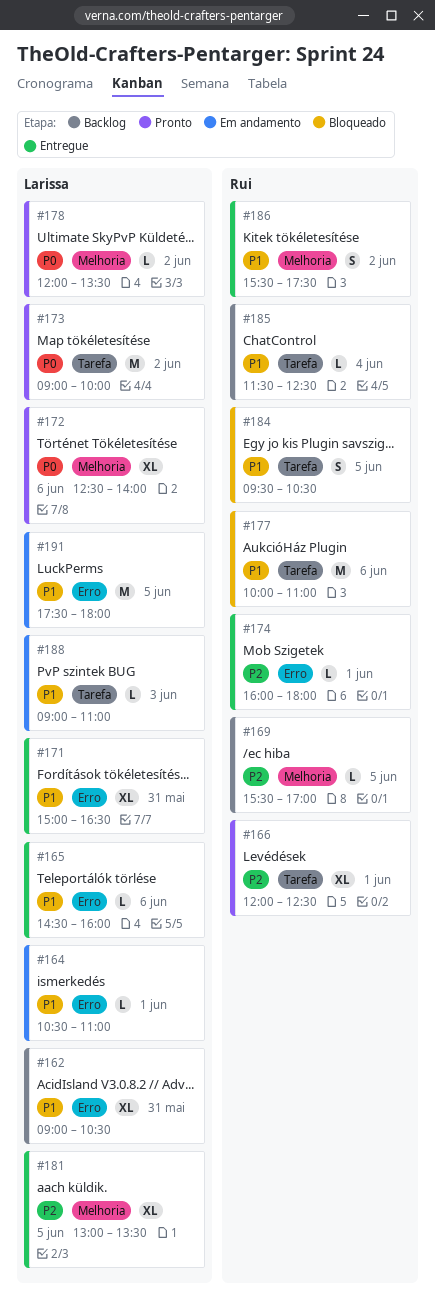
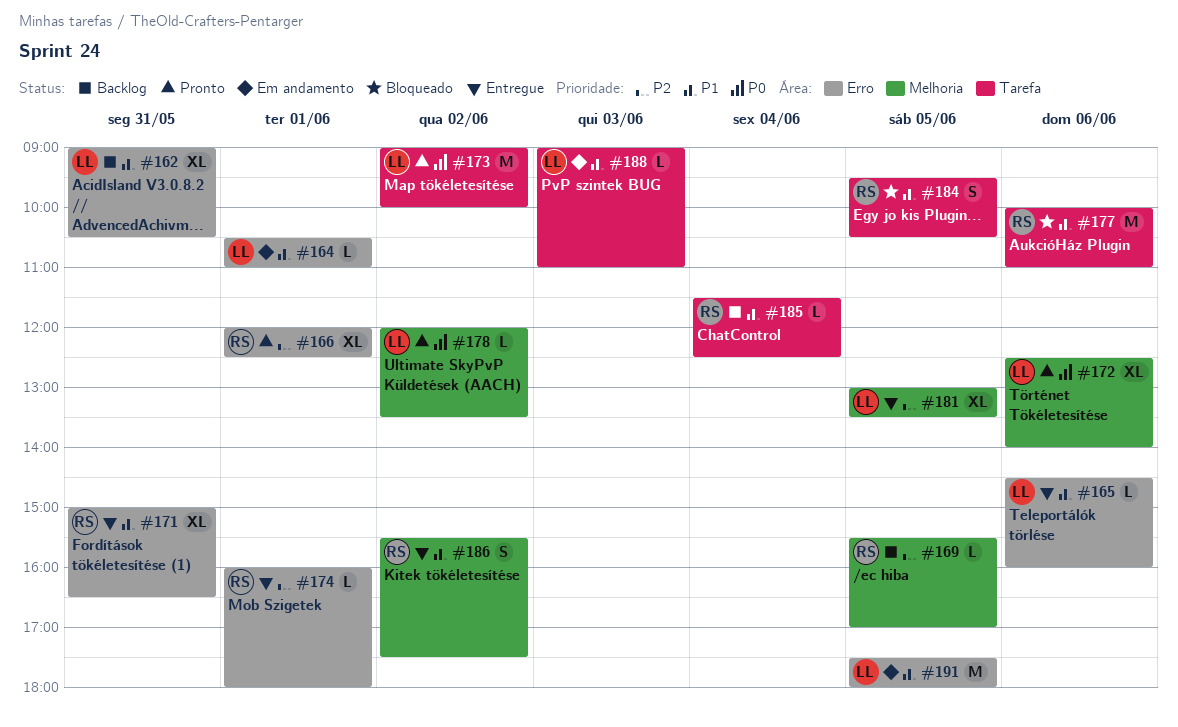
#166, label: Tarefa -> Erro
#171, owner: Larissa -> Rui

